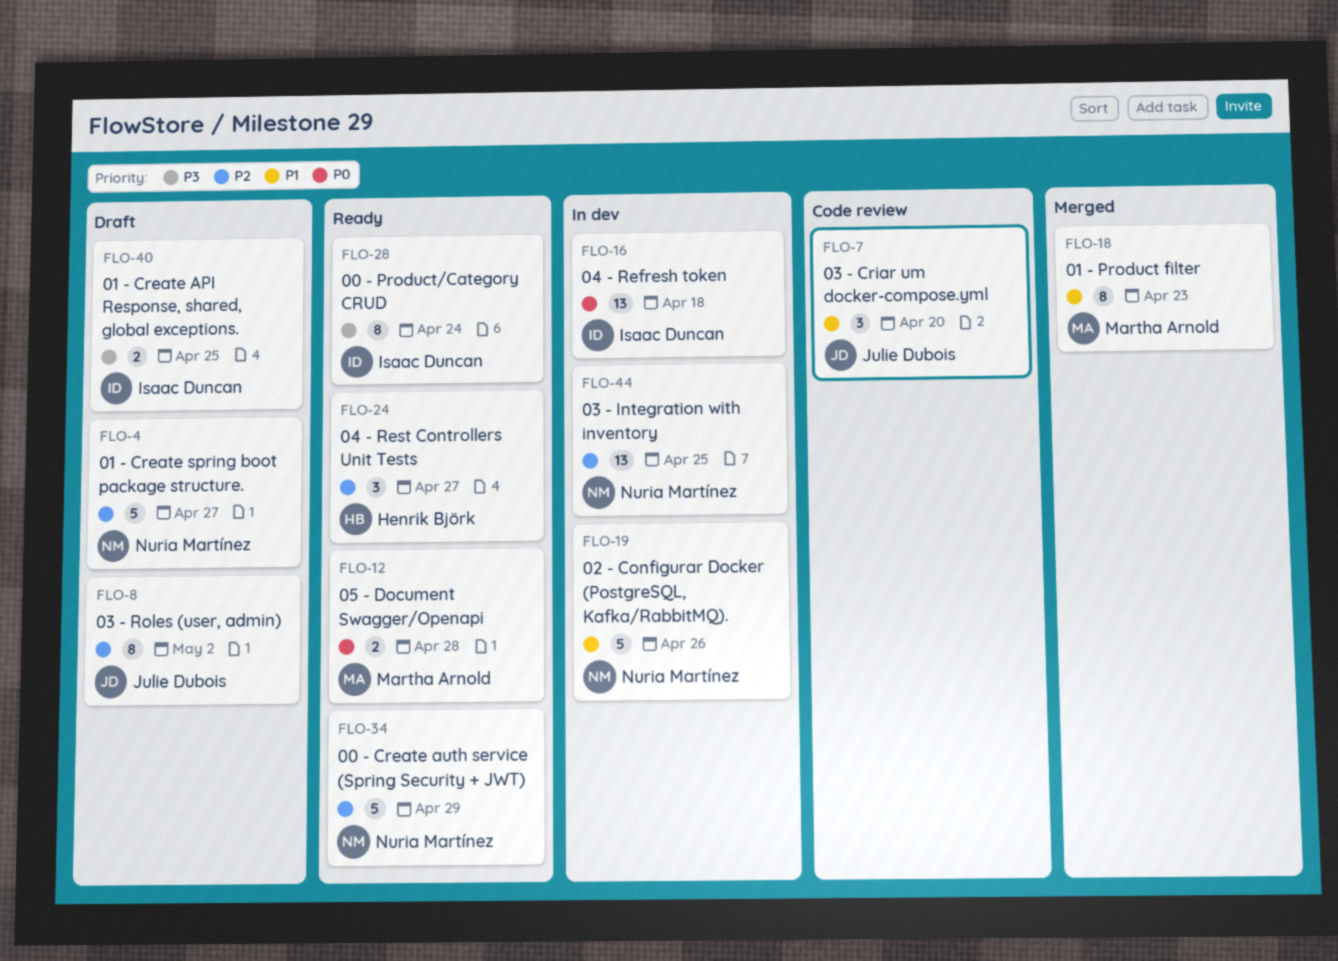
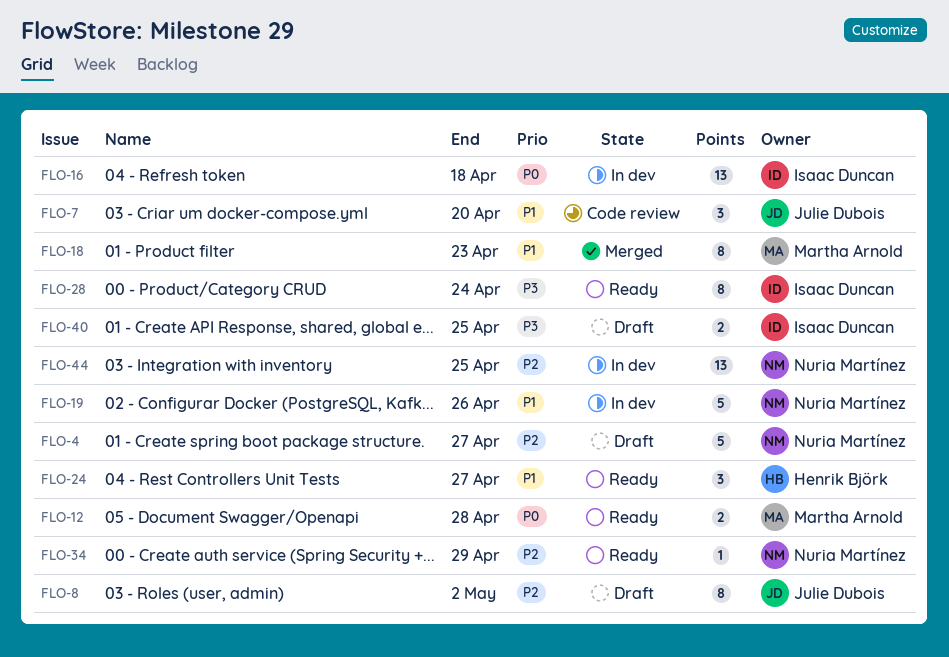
FLO-24, priority: P2 -> P1
FLO-34, estimate: 5 -> 1

